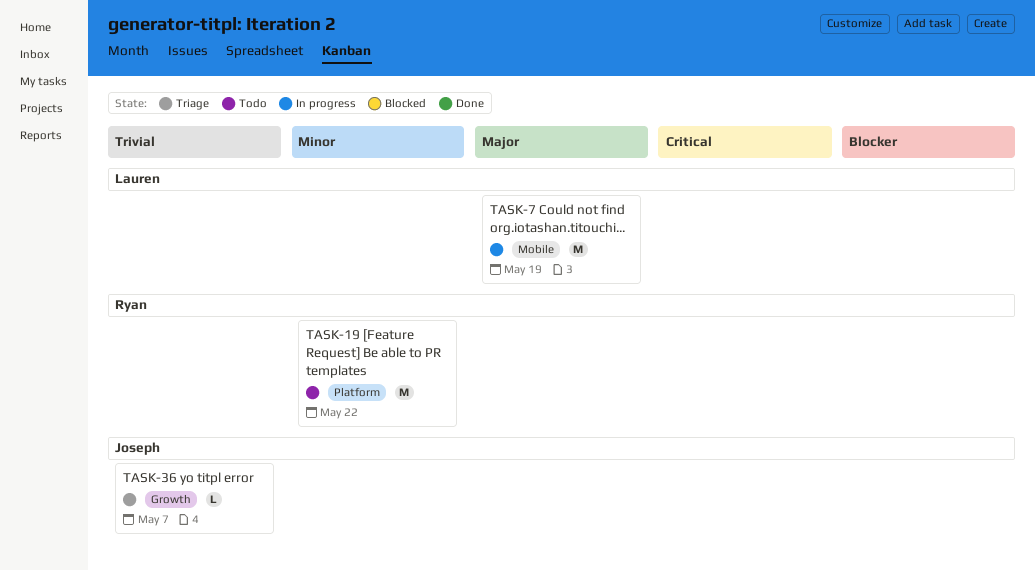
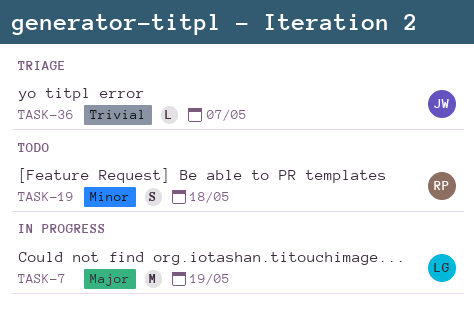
TASK-19, estimate: M -> S
TASK-19, due: May 22 -> May 18

